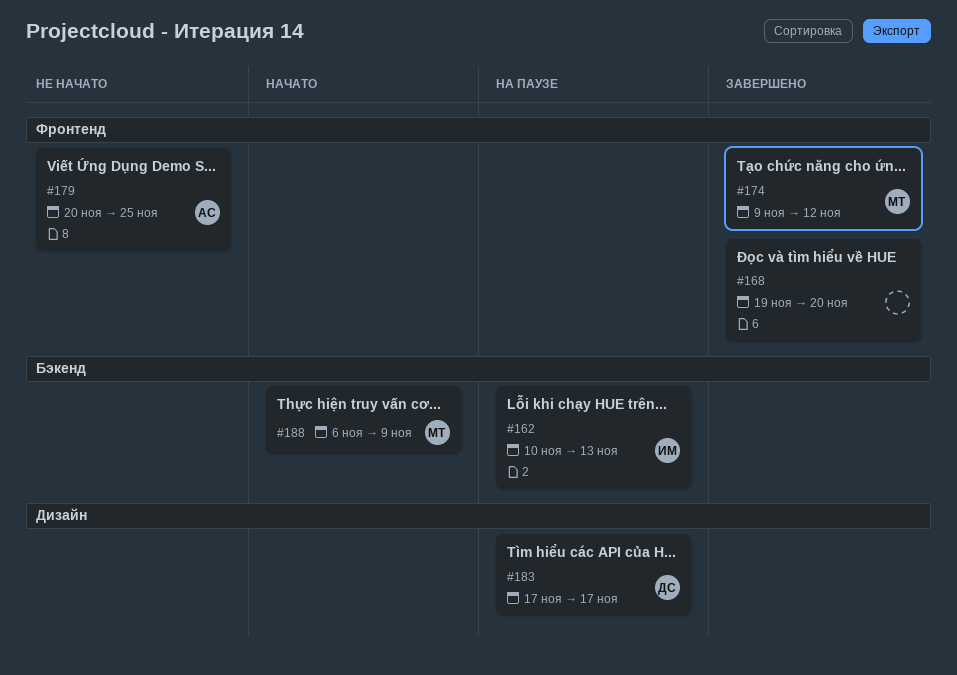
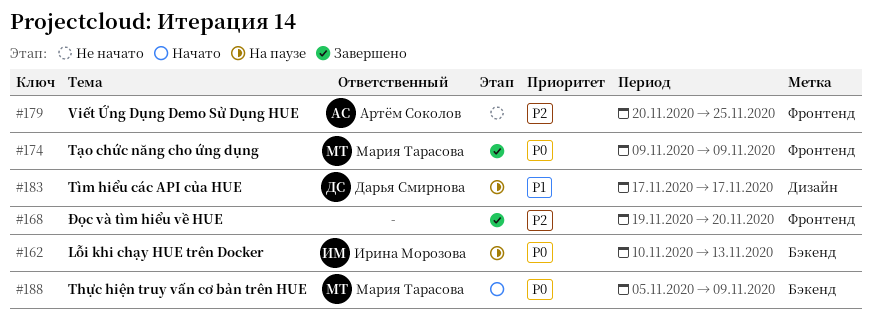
#174, due: Nov 12 -> Nov 9
#188, start: Nov 6 -> Nov 5

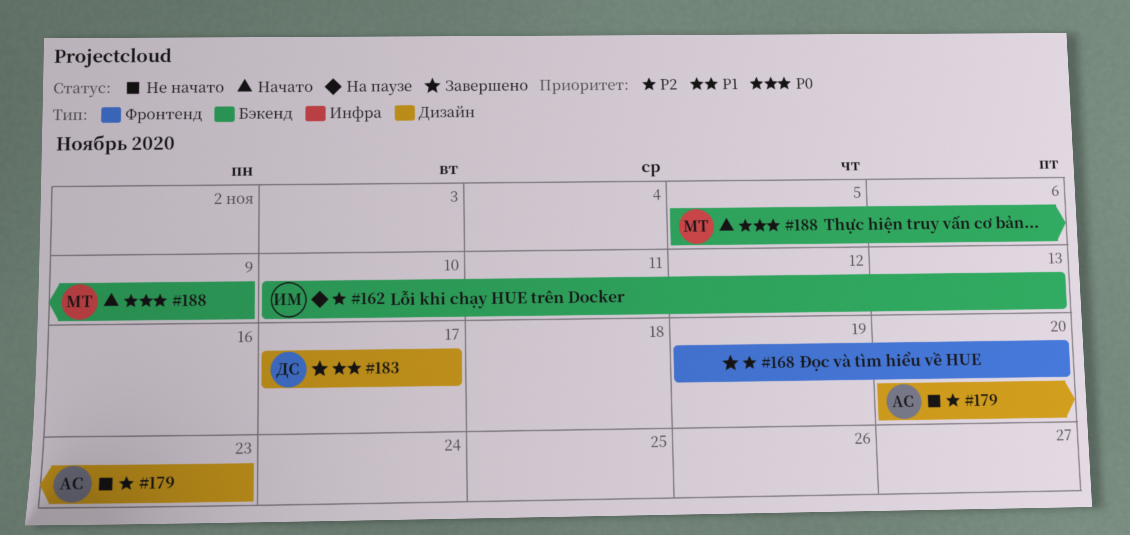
#162, priority: P0 -> P2
#174: present -> none
#179, label: Фронтенд -> Дизайн
#179, due: Nov 25 -> Nov 23
#183, status: На паузе -> Завершено

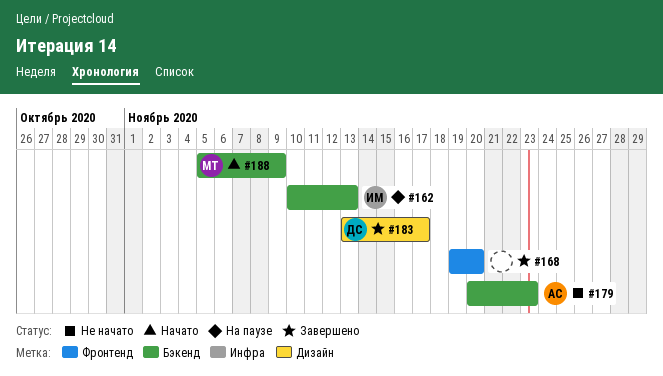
#179, label: Дизайн -> Бэкенд
#183, start: Nov 17 -> Nov 13

